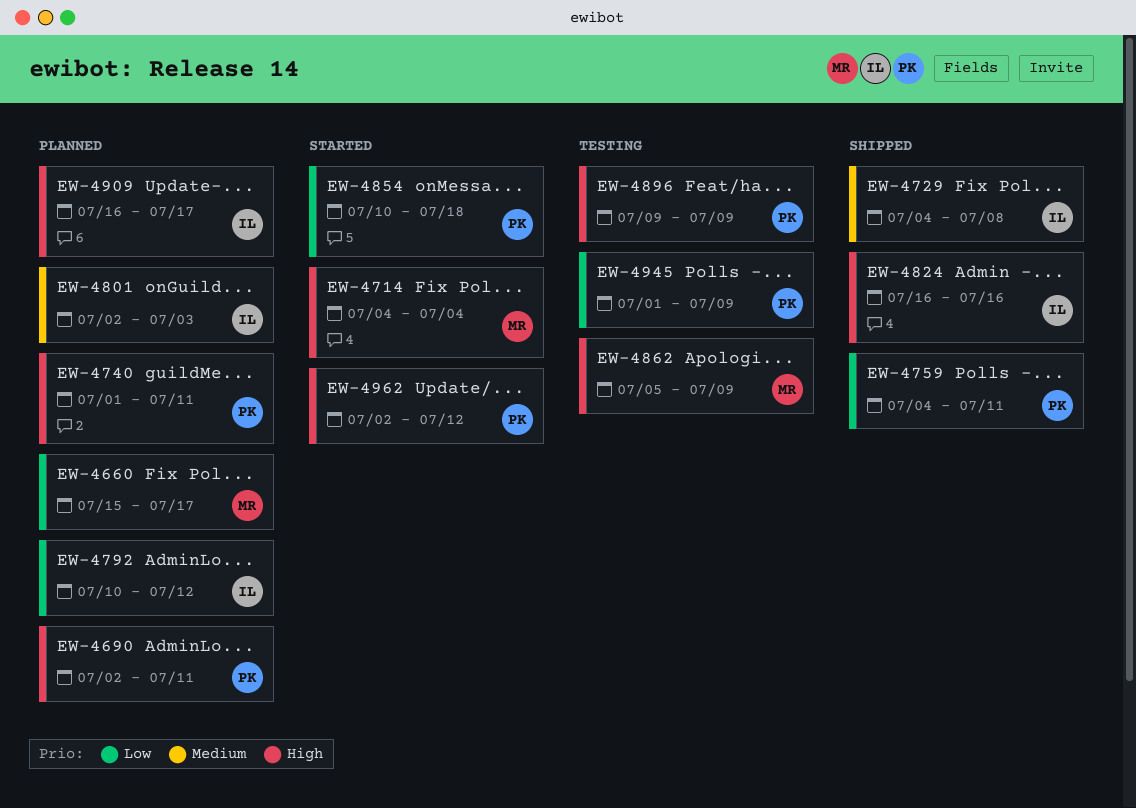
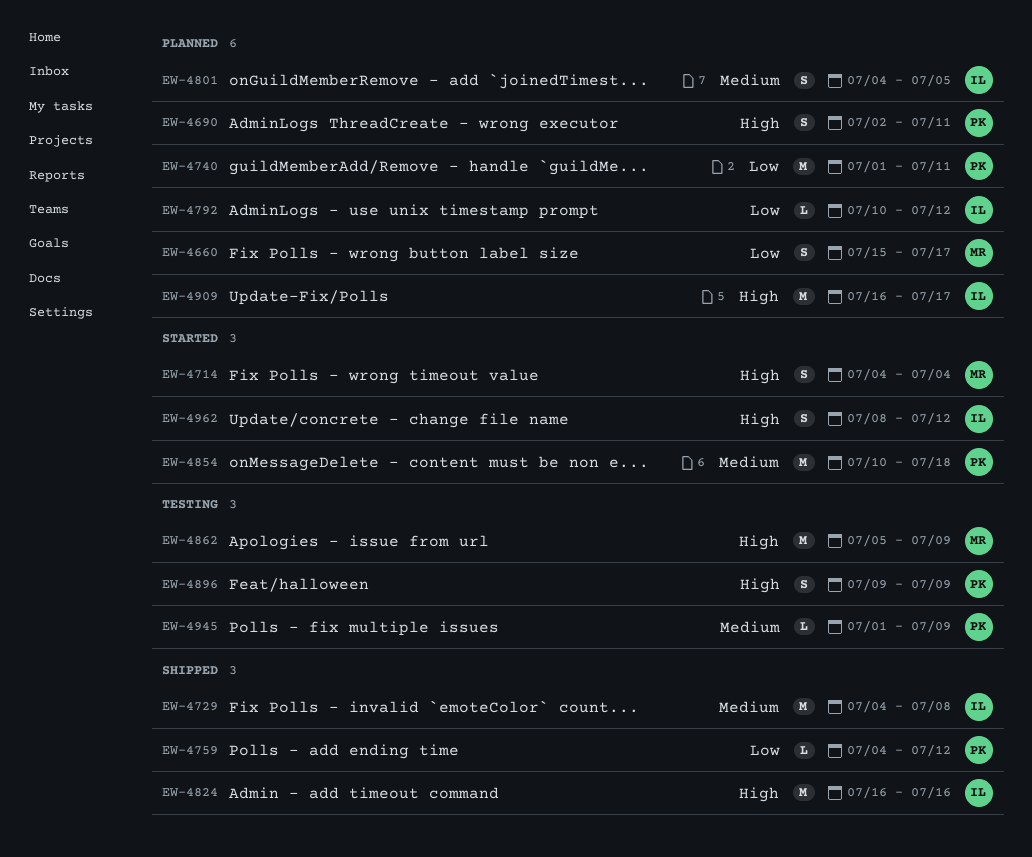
EW-4740, priority: High -> Low
EW-4759, due: Jul 11 -> Jul 12
EW-4801, start: Jul 2 -> Jul 4
EW-4801, due: Jul 3 -> Jul 5
EW-4854, priority: Low -> Medium
EW-4945, priority: Low -> Medium
EW-4962, owner: PK -> IL
EW-4962, start: Jul 2 -> Jul 8

